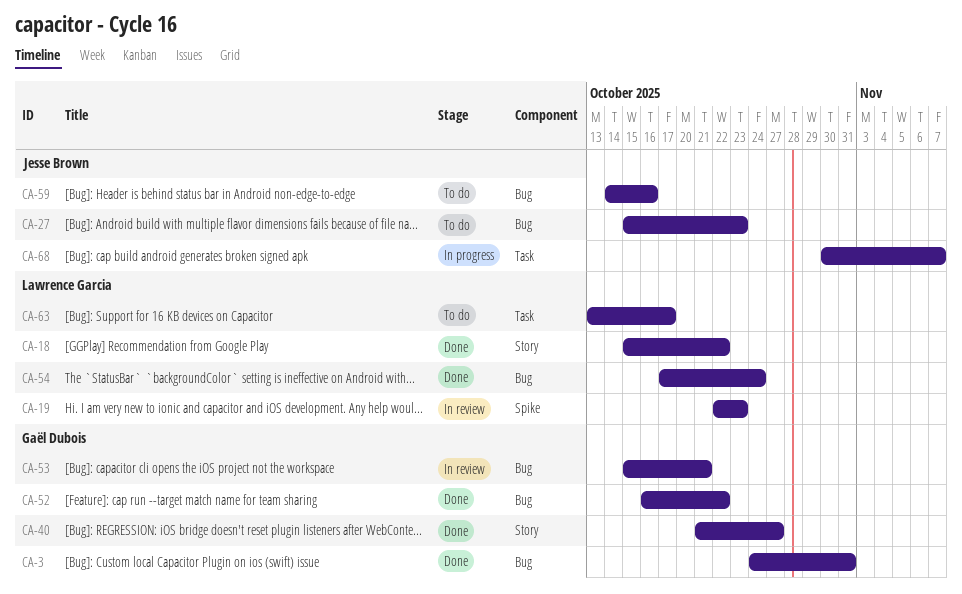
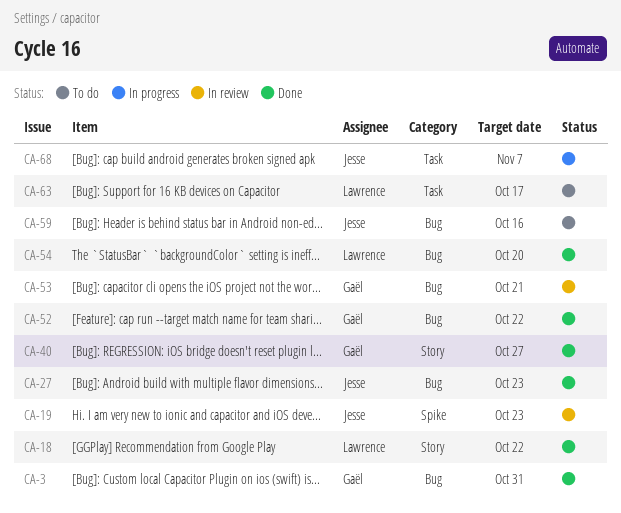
CA-19, owner: Lawrence Garcia -> Jesse Brown
CA-27, status: To do -> Done
CA-54, due: Oct 24 -> Oct 20

